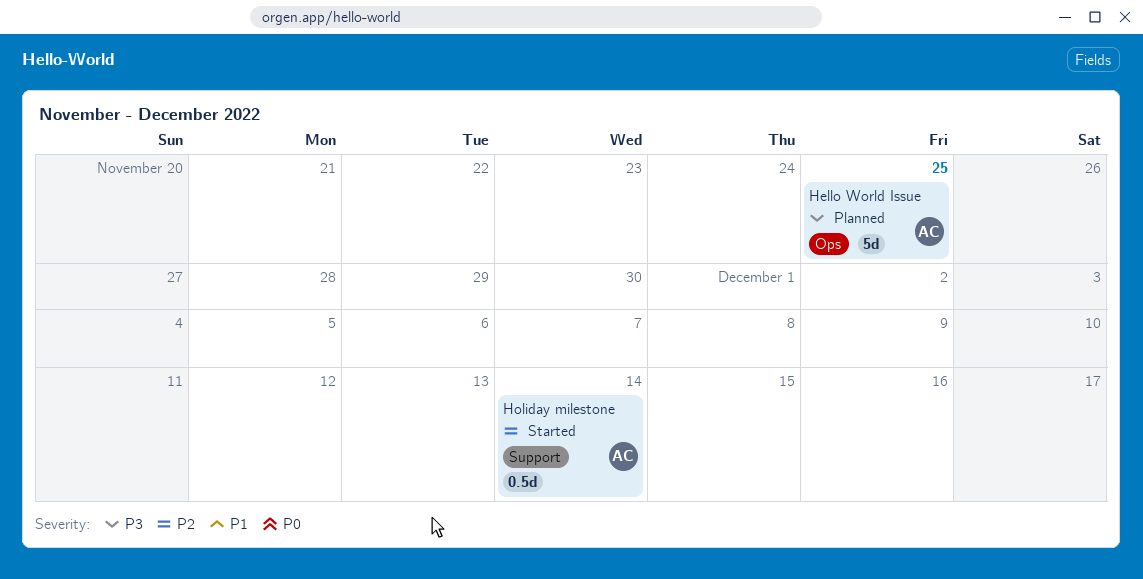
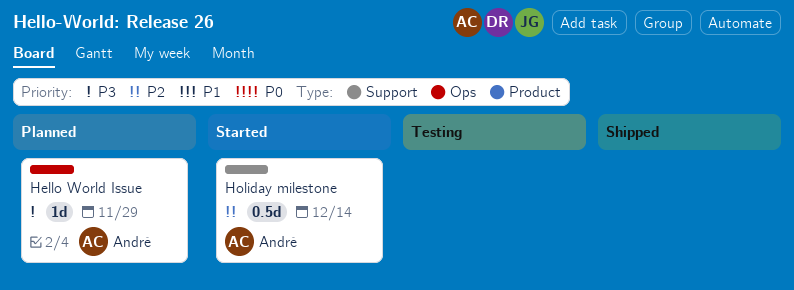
Hello World Issue, estimate: 5d -> 1d
Hello World Issue, due: Nov 25 -> Nov 29

